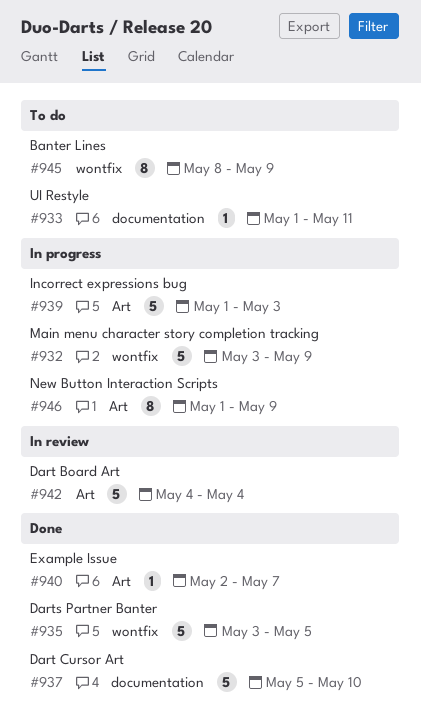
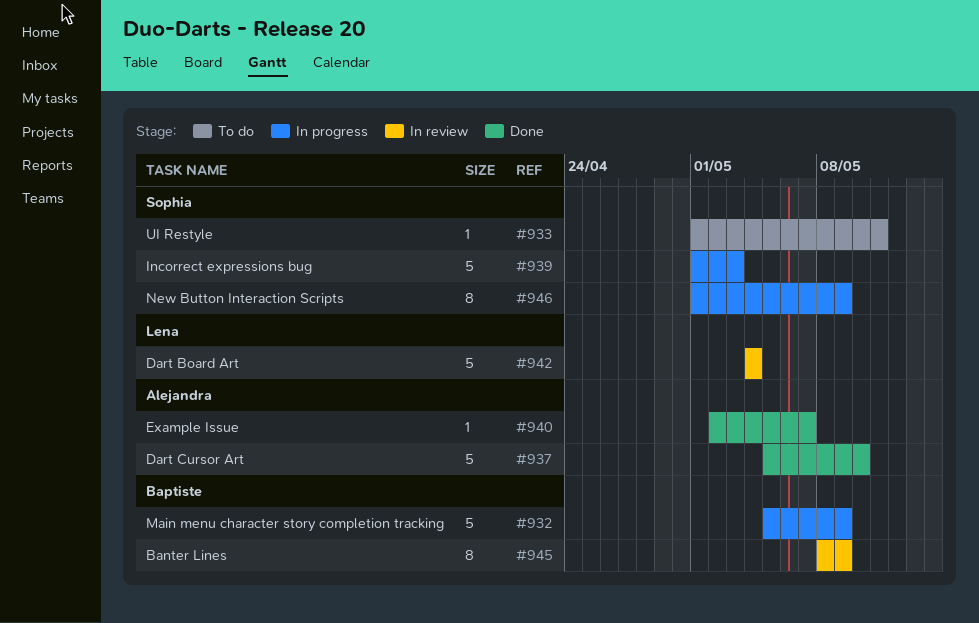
#932, start: May 3 -> May 5
#935: present -> none
#945, status: To do -> In review

